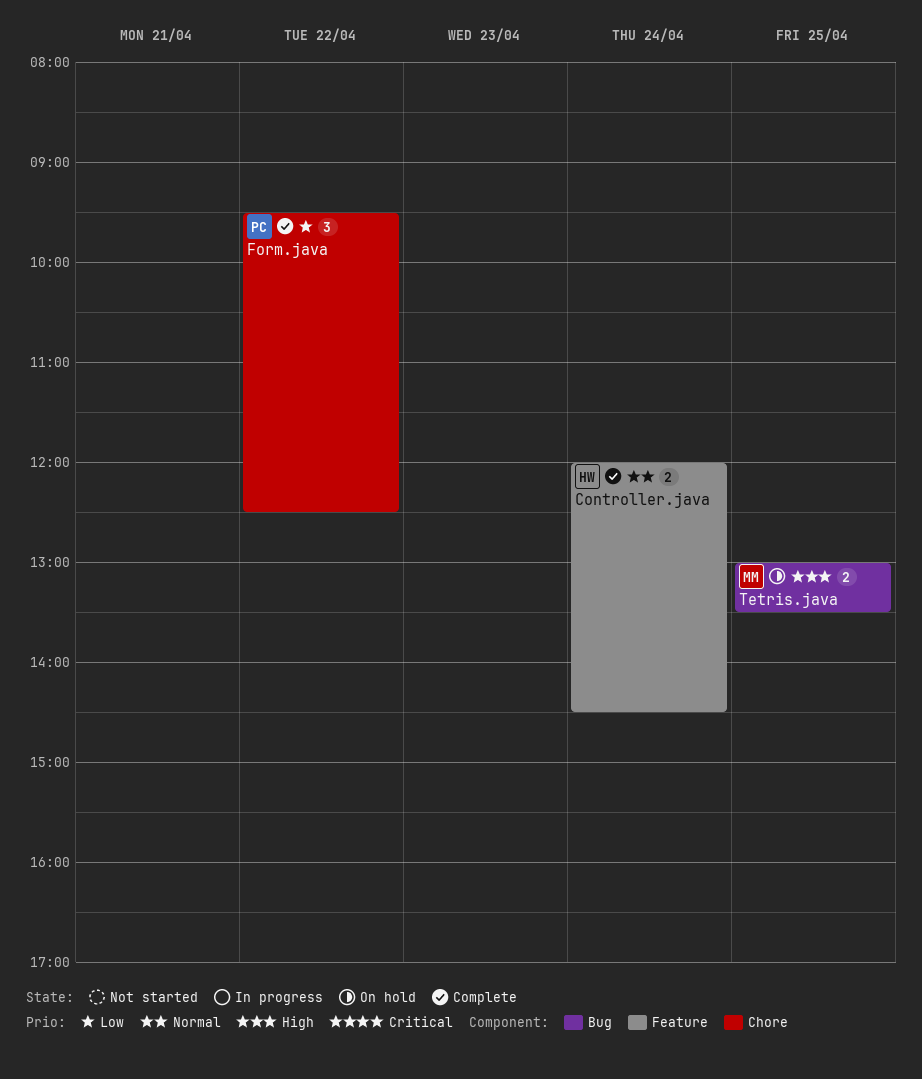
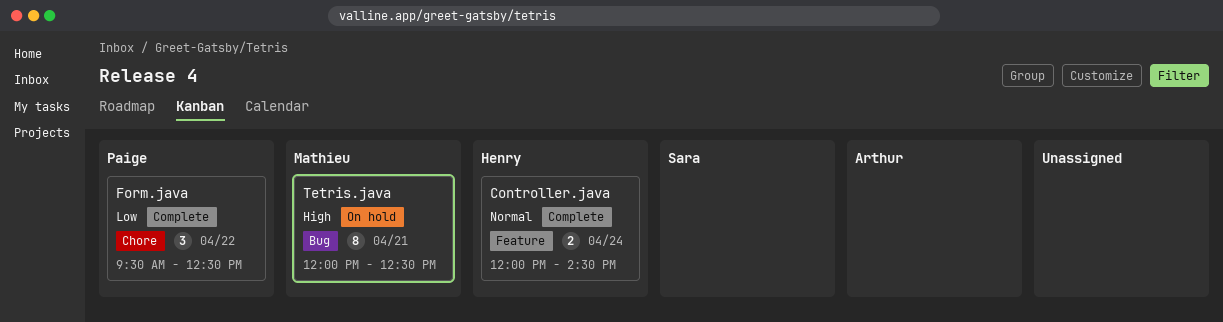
Tetris.java, estimate: 2 -> 8
Tetris.java, day: Apr 25 -> Apr 21
Tetris.java, begins: 13:00 -> 12:00
Tetris.java, ends: 13:30 -> 12:30

